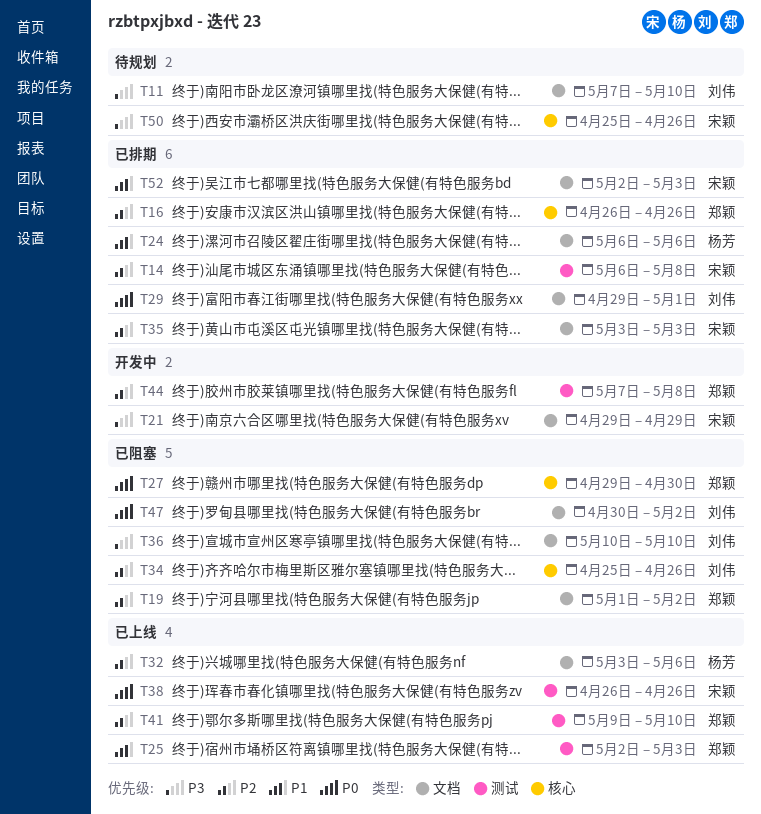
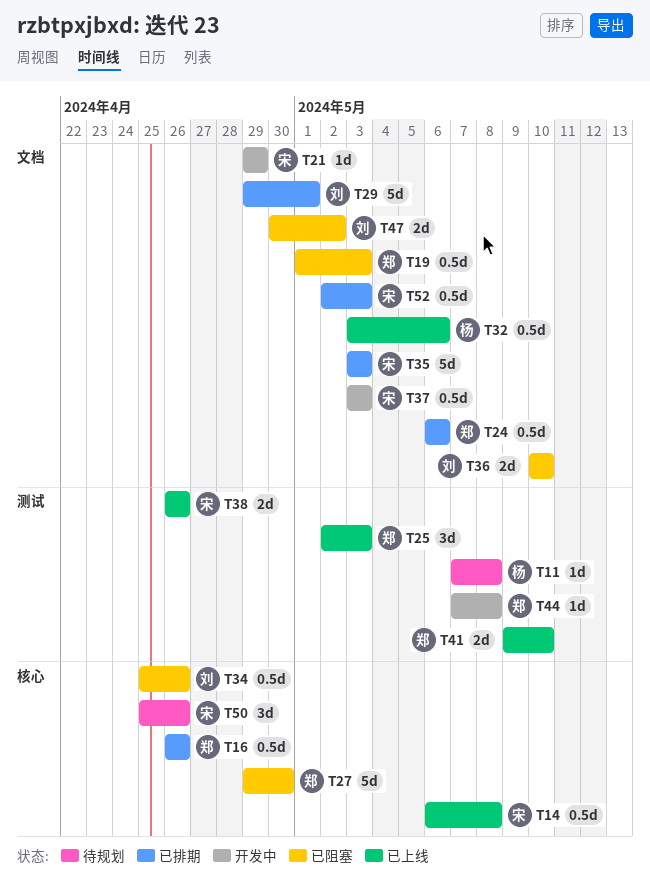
T11, owner: 刘伟 -> 杨芳
T11, label: 文档 -> 测试
T11, due: May 10 -> May 8
T14, status: 已排期 -> 已上线
T14, label: 测试 -> 核心
T19, due: May 2 -> May 3
T24, owner: 杨芳 -> 郑颖
T37: none -> present

